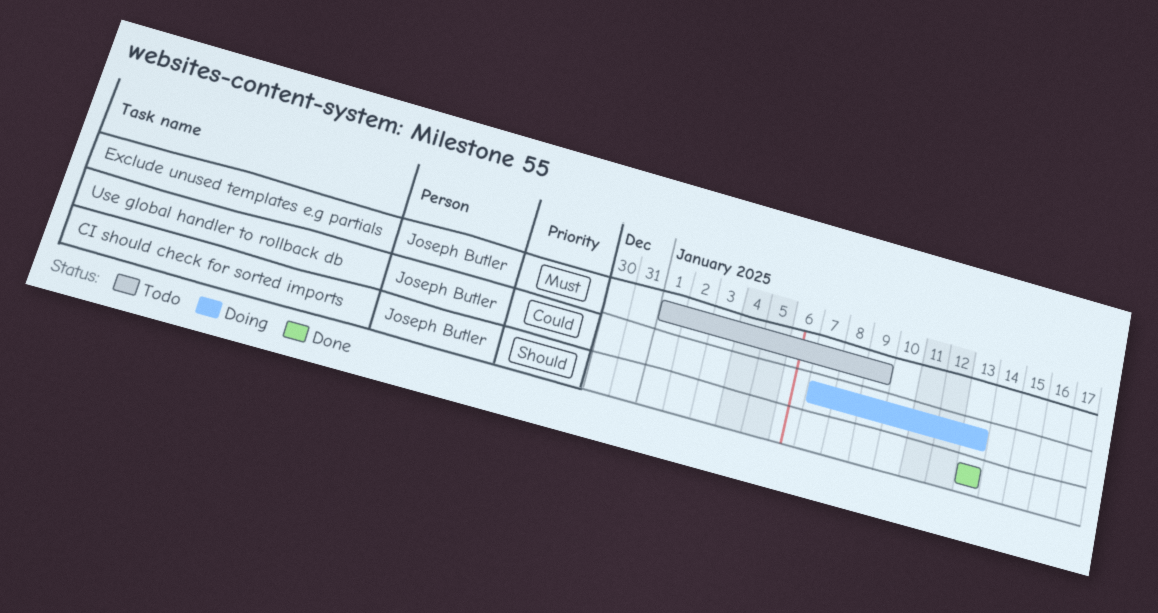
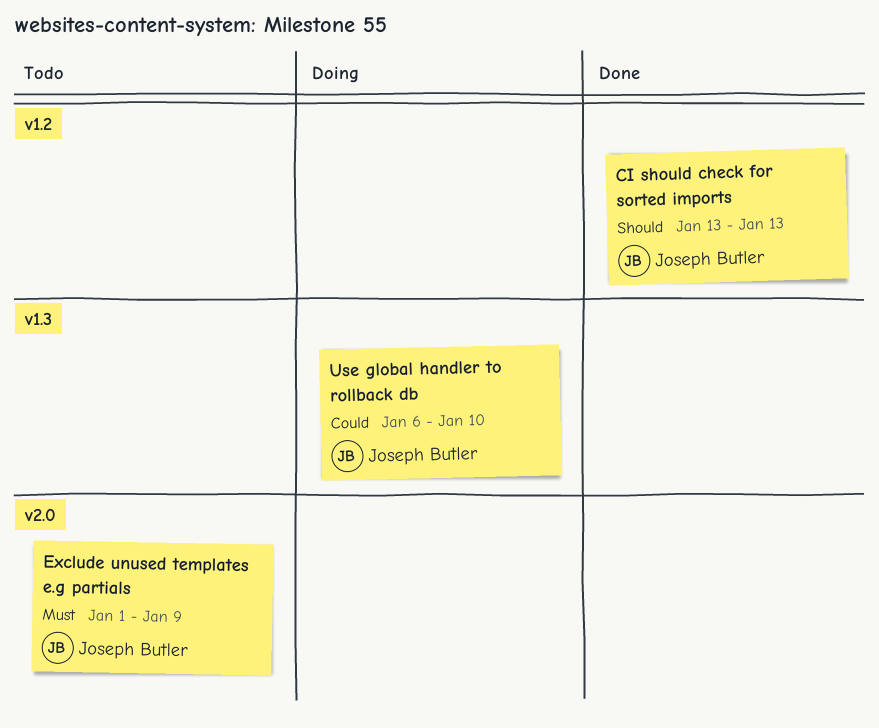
Use global handler to rollback db, start: Jan 7 -> Jan 6
Use global handler to rollback db, due: Jan 13 -> Jan 10

